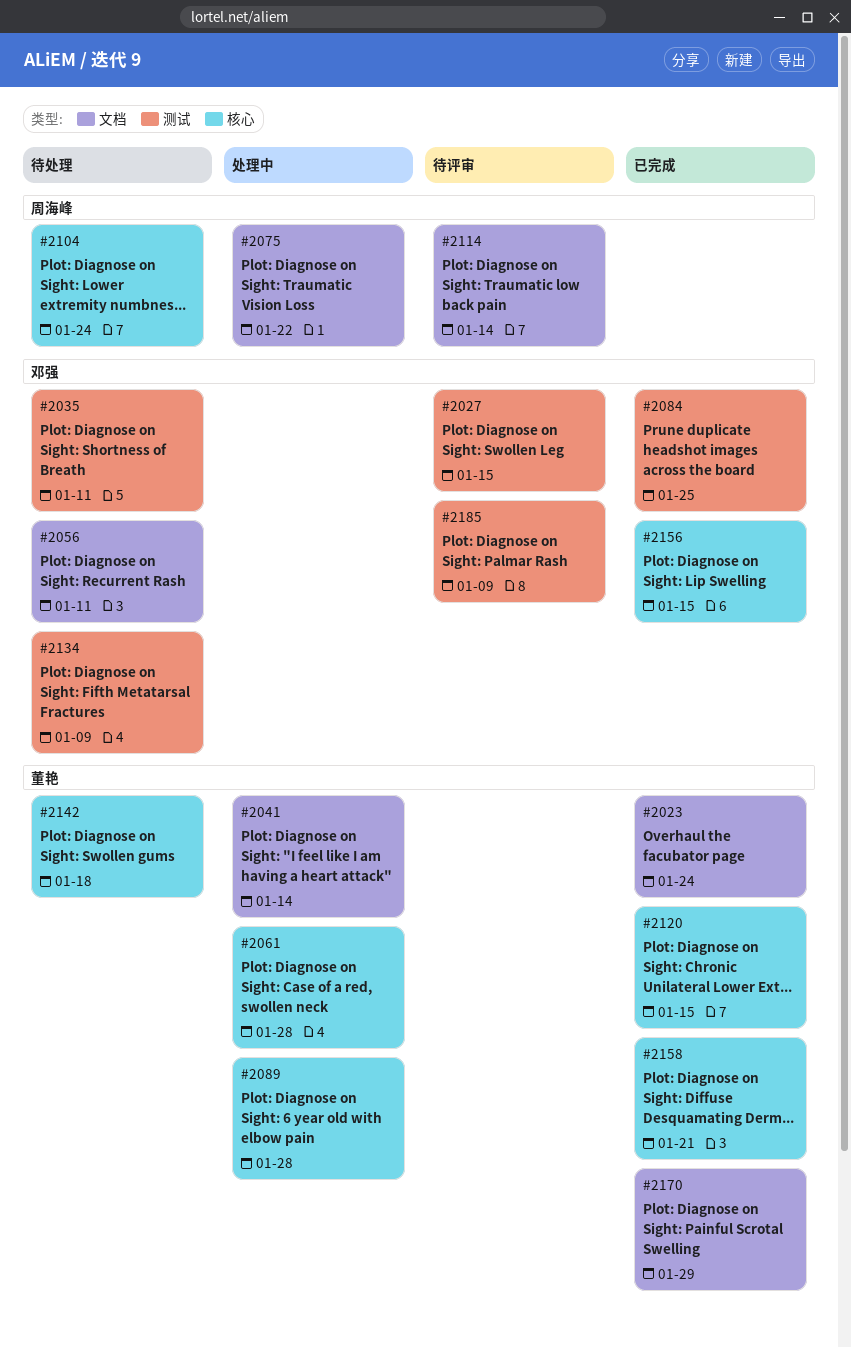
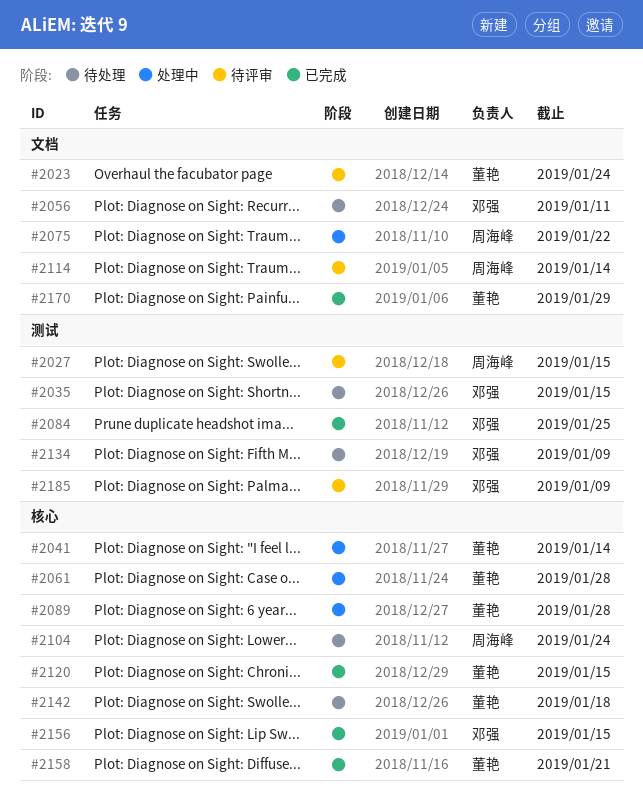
#2023, status: 已完成 -> 待评审
#2027, owner: 邓强 -> 周海峰
#2035, due: Jan 11 -> Jan 15
#2041, label: 文档 -> 核心

